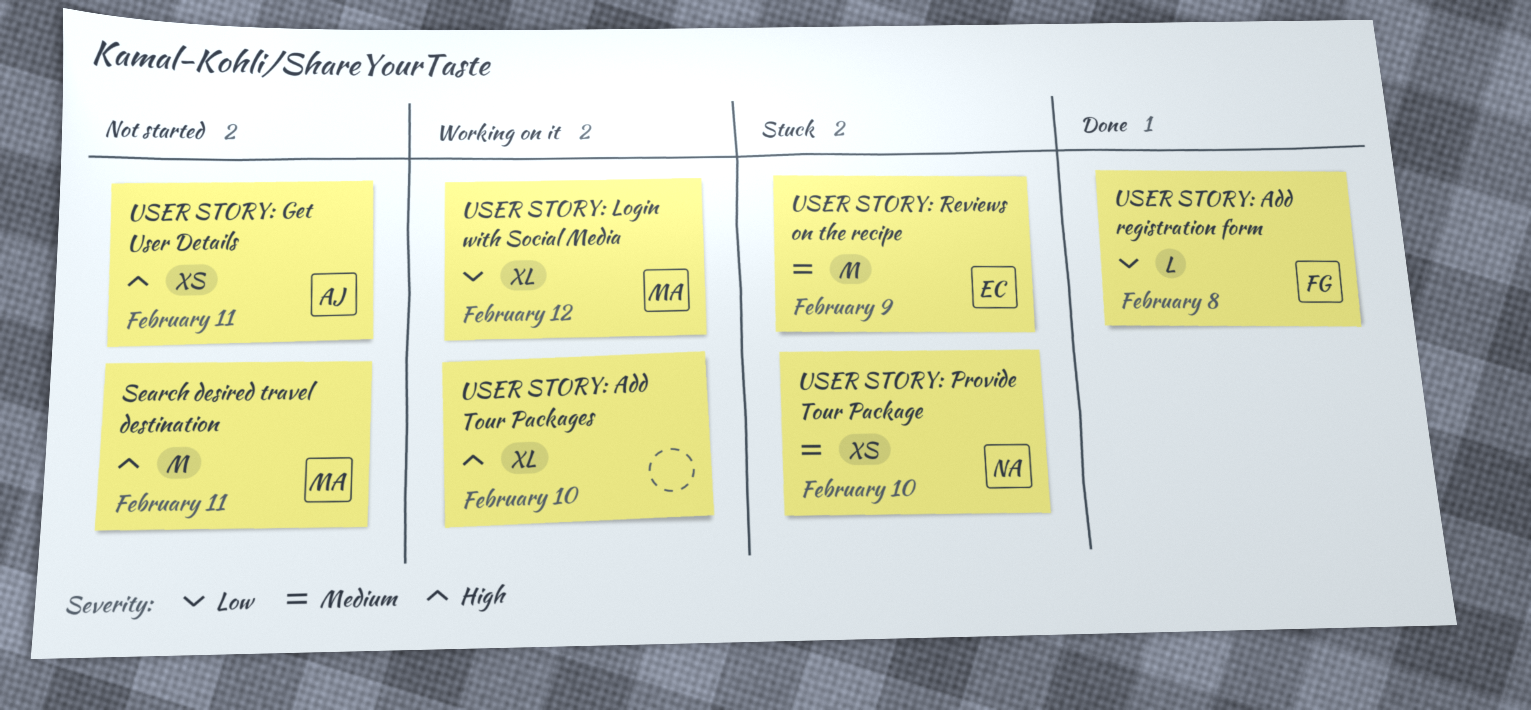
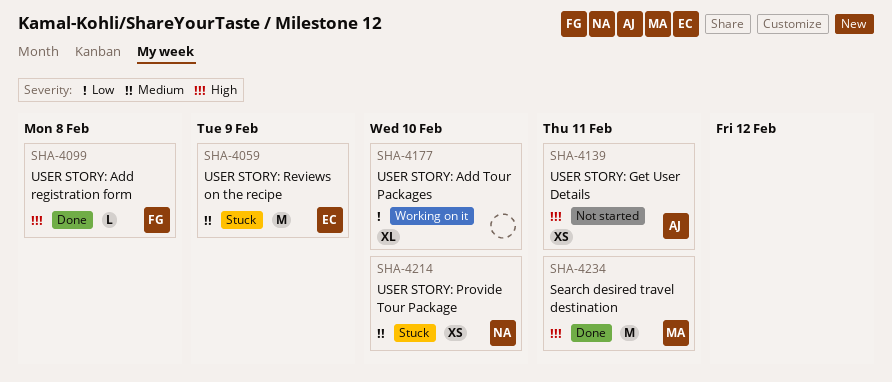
Search desired travel destination, status: Not started -> Done
USER STORY: Add registration form, priority: Low -> High
USER STORY: Add Tour Packages, priority: High -> Low
USER STORY: Login with Social Media: present -> none

